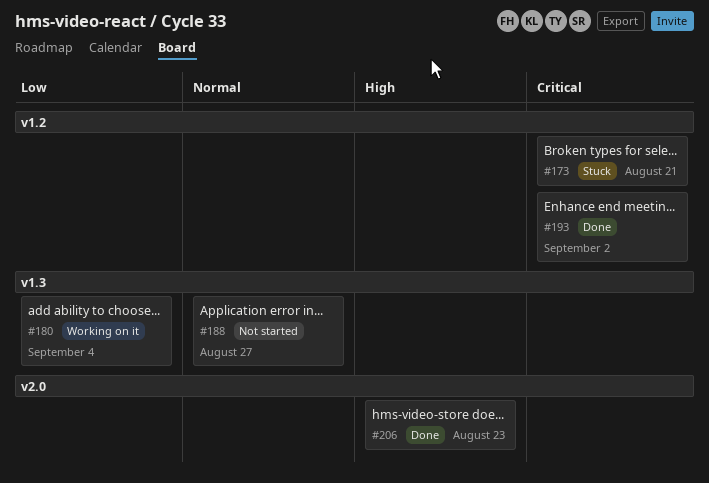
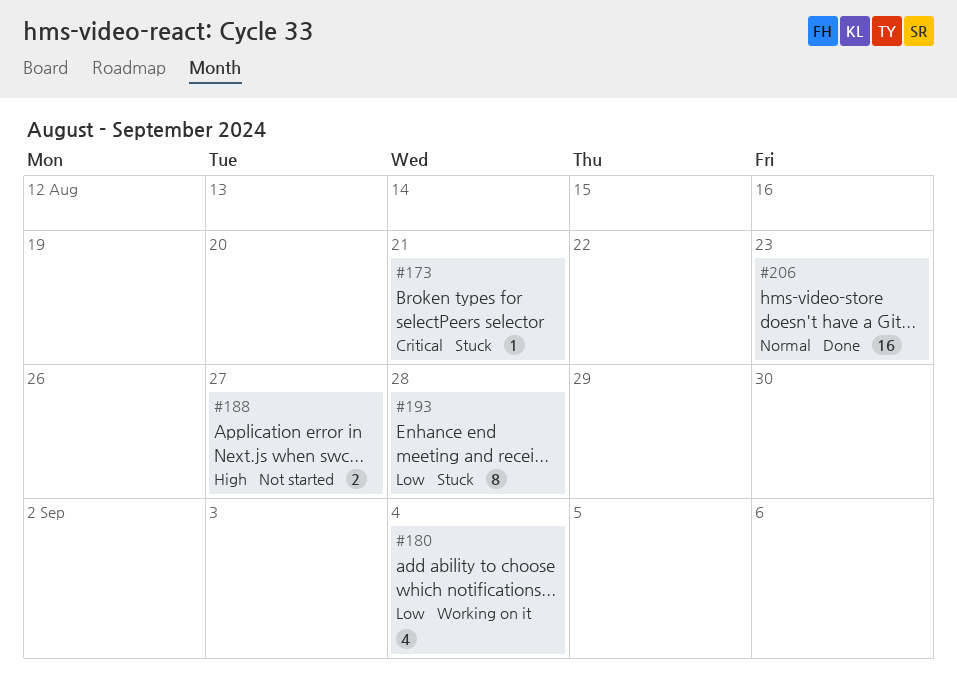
#188, priority: Normal -> High
#193, status: Done -> Stuck
#193, priority: Critical -> Low
#193, due: Sep 2 -> Aug 28
#206, priority: High -> Normal

